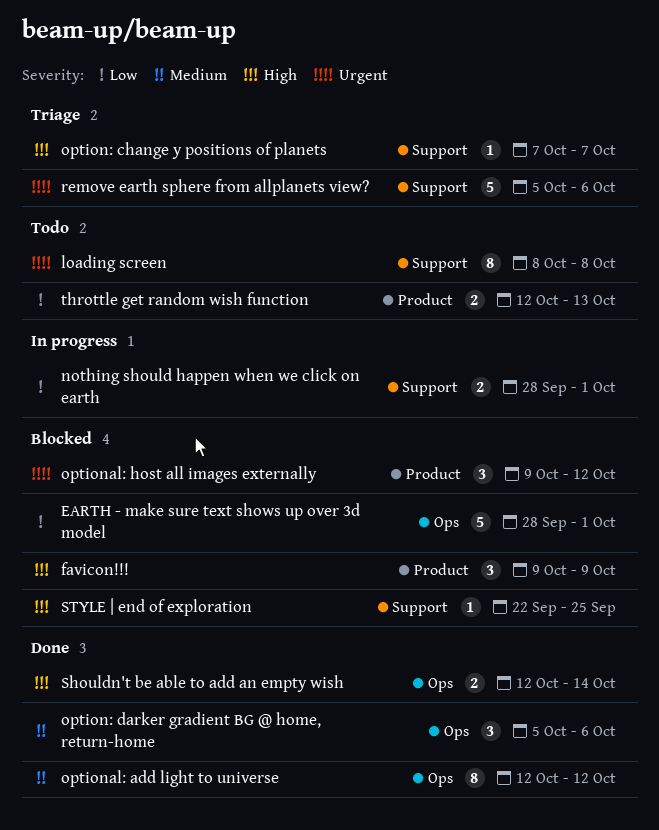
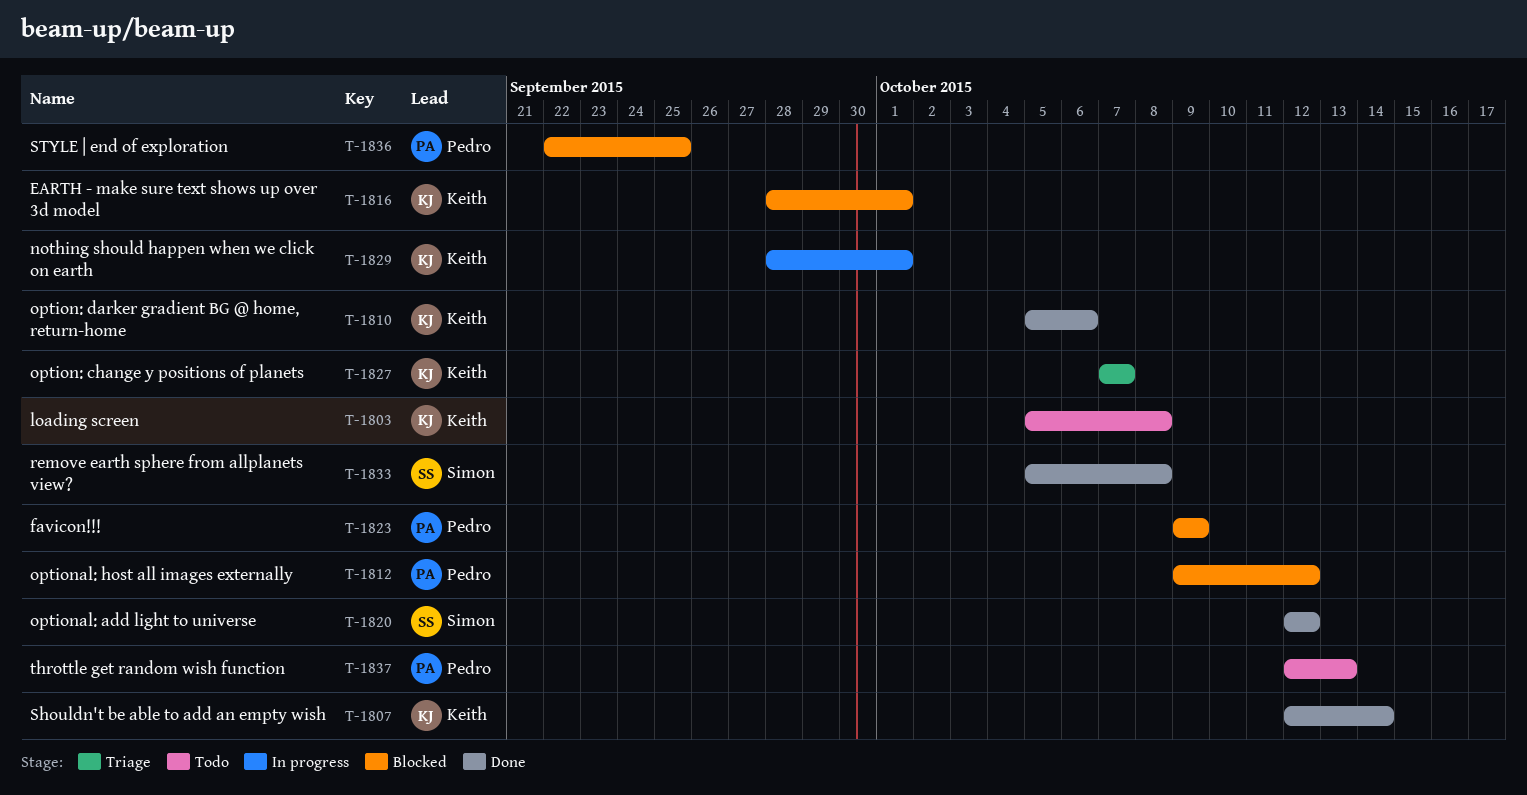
loading screen, start: Oct 8 -> Oct 5
remove earth sphere from allplanets view?, status: Triage -> Done
remove earth sphere from allplanets view?, due: Oct 6 -> Oct 8

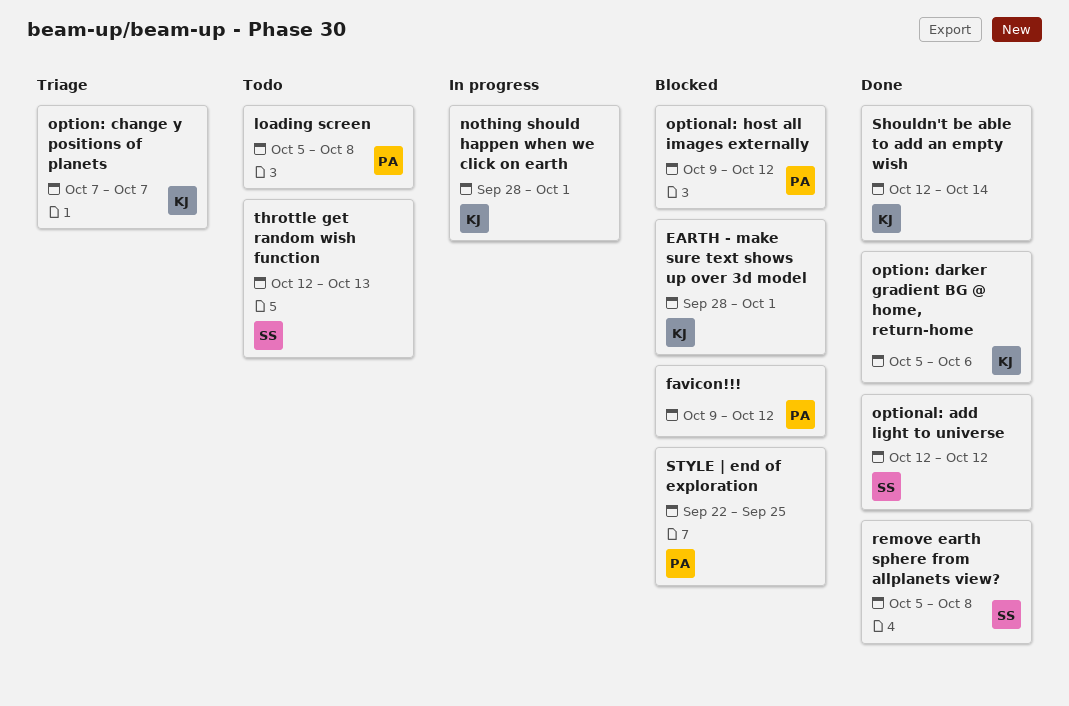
favicon!!!, due: Oct 9 -> Oct 12
loading screen, owner: Keith -> Pedro
throttle get random wish function, owner: Pedro -> Simon

